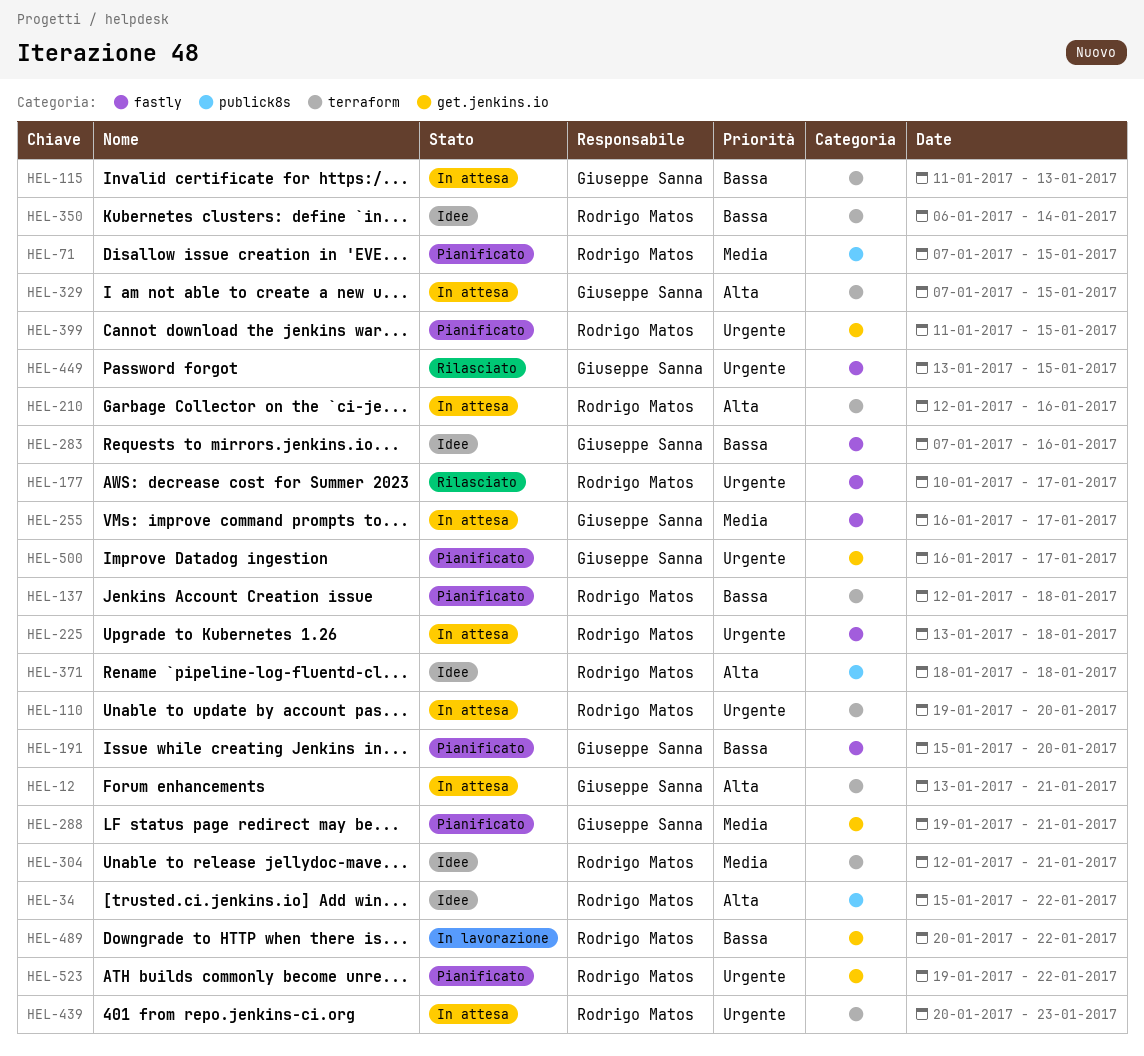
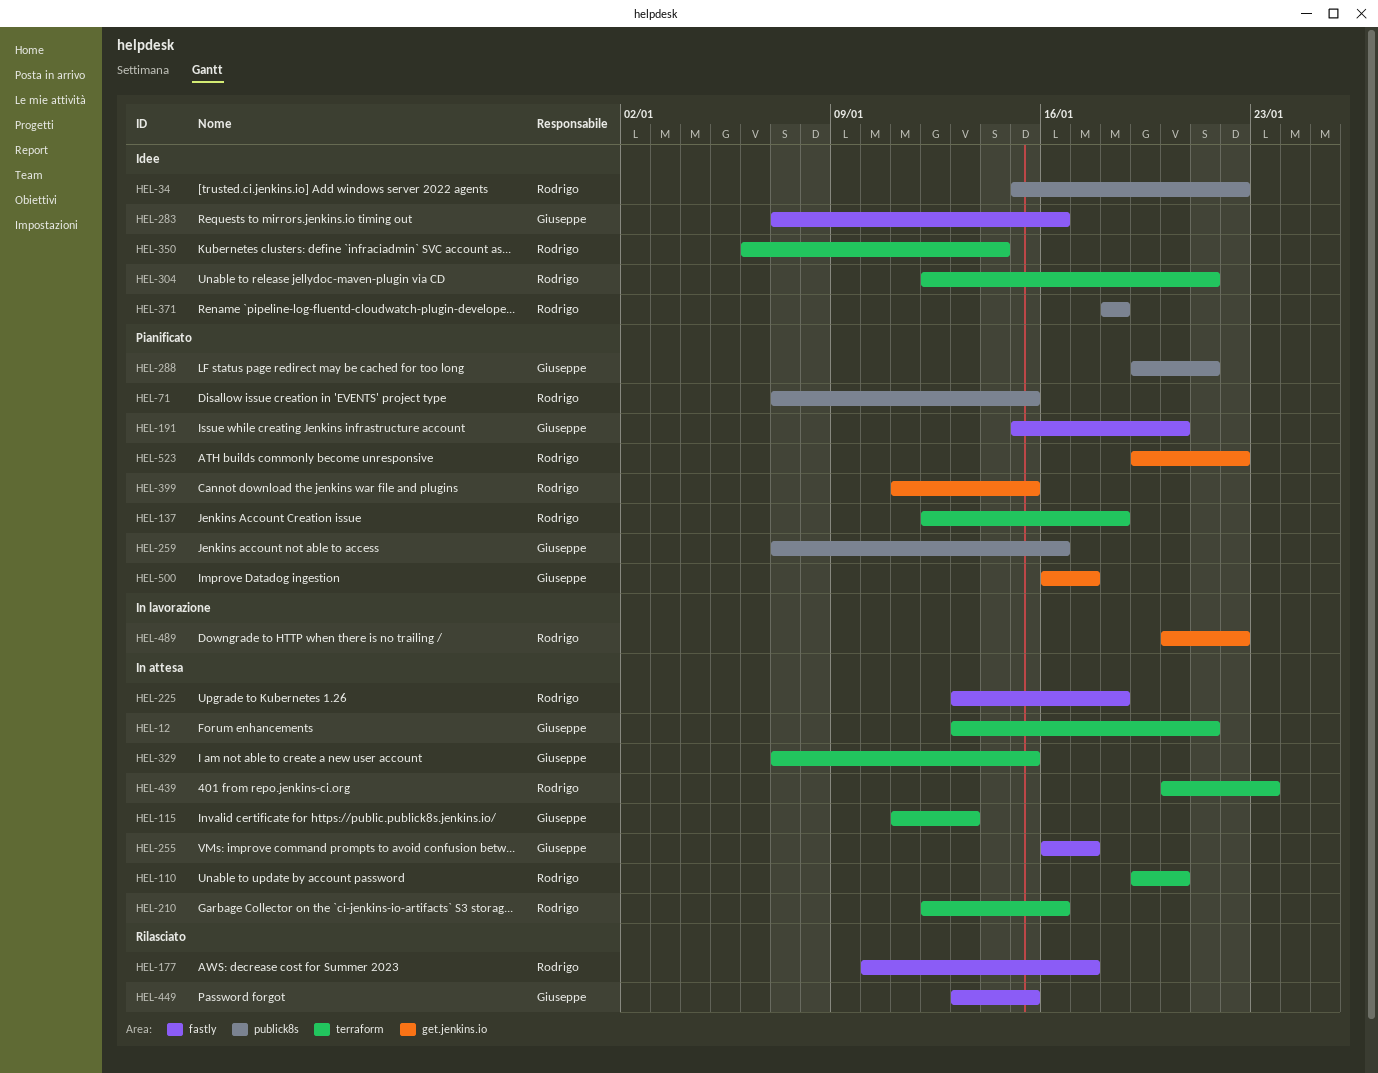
HEL-259: none -> present
HEL-288, label: get.jenkins.io -> publick8s

